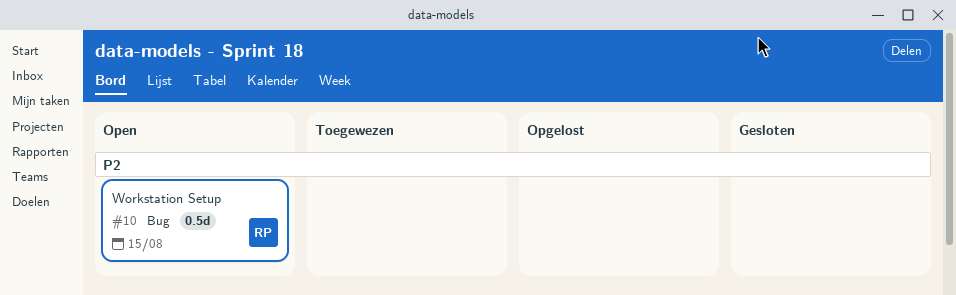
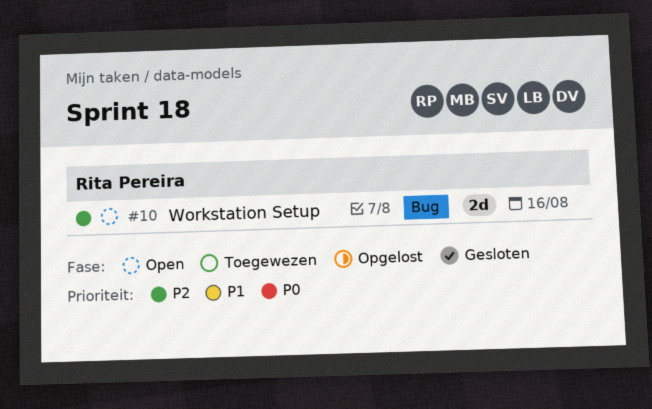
#10, estimate: 0.5d -> 2d
#10, due: Aug 15 -> Aug 16

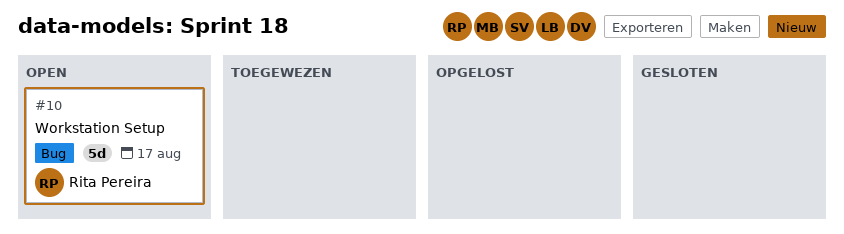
#10, estimate: 2d -> 5d
#10, due: Aug 16 -> Aug 17

